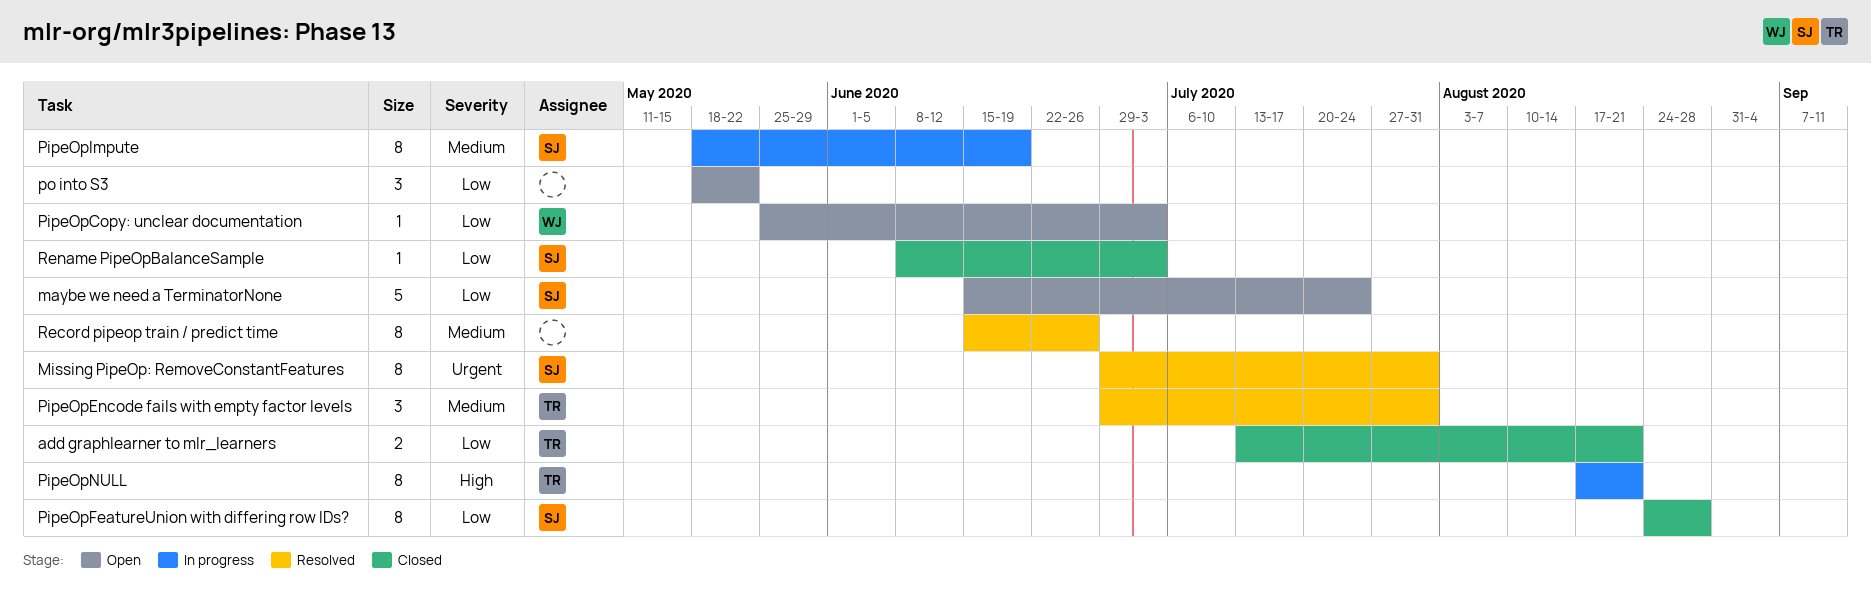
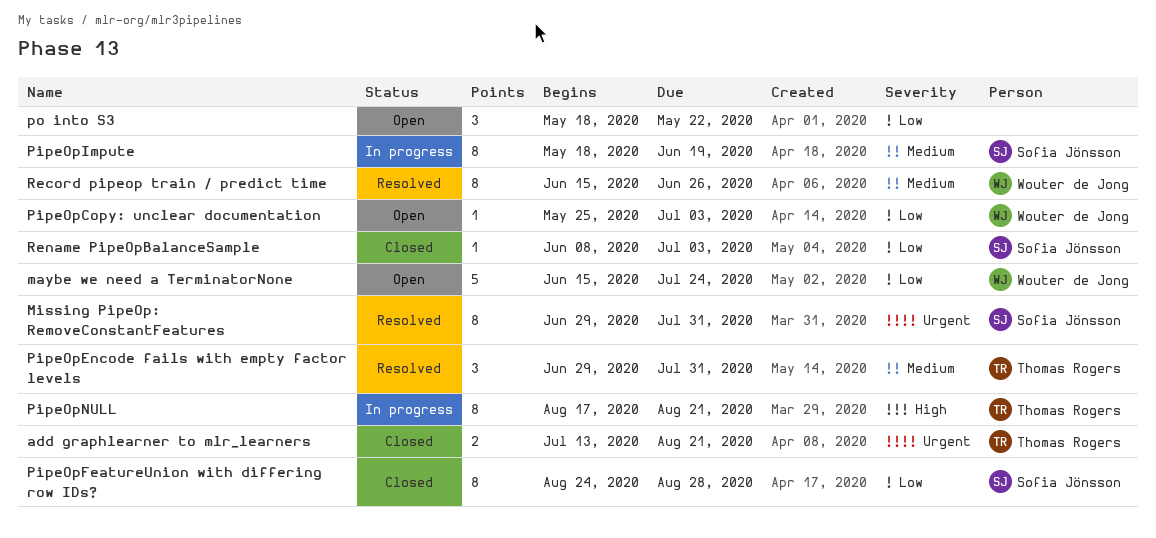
add graphlearner to mlr_learners, priority: Low -> Urgent
maybe we need a TerminatorNone, owner: Sofia Jönsson -> Wouter de Jong
Record pipeop train / predict time, owner: none -> Wouter de Jong

